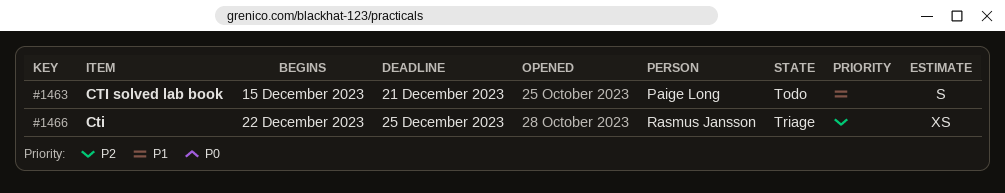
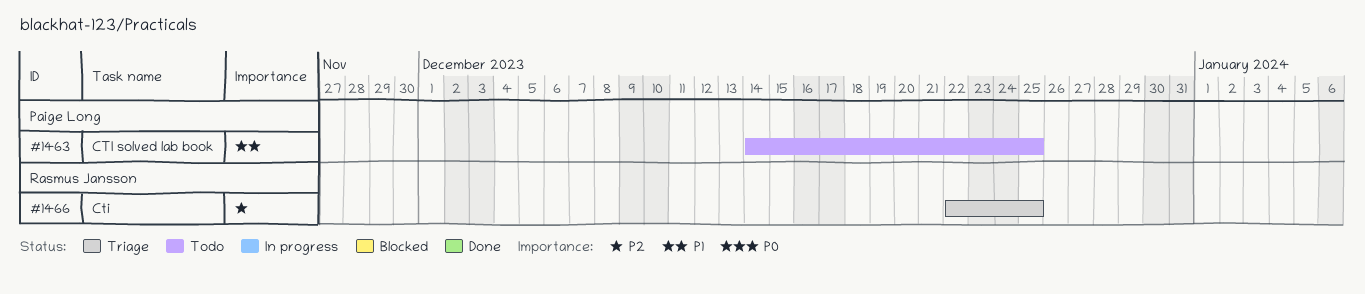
#1463, start: Dec 15 -> Dec 14
#1463, due: Dec 21 -> Dec 25

